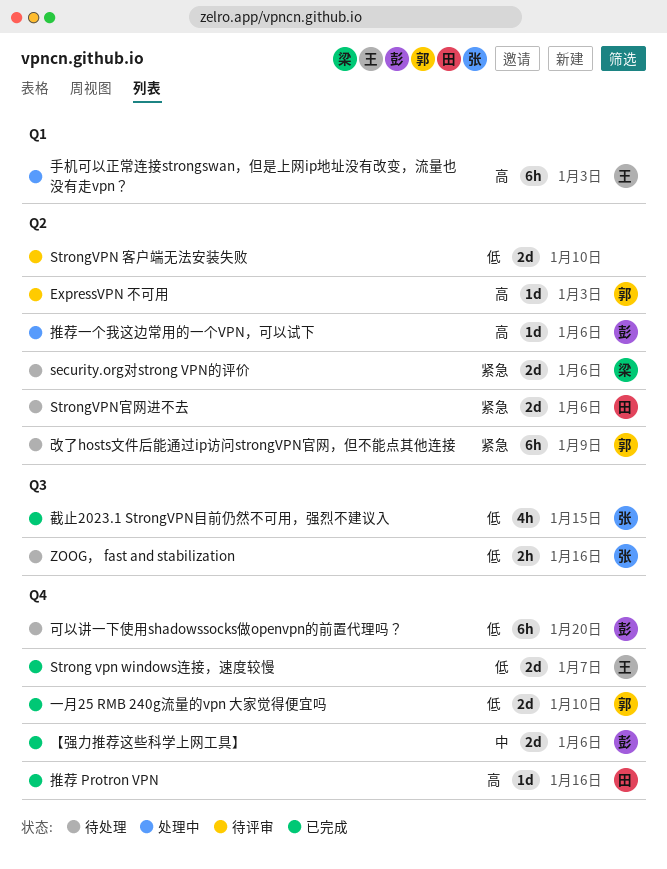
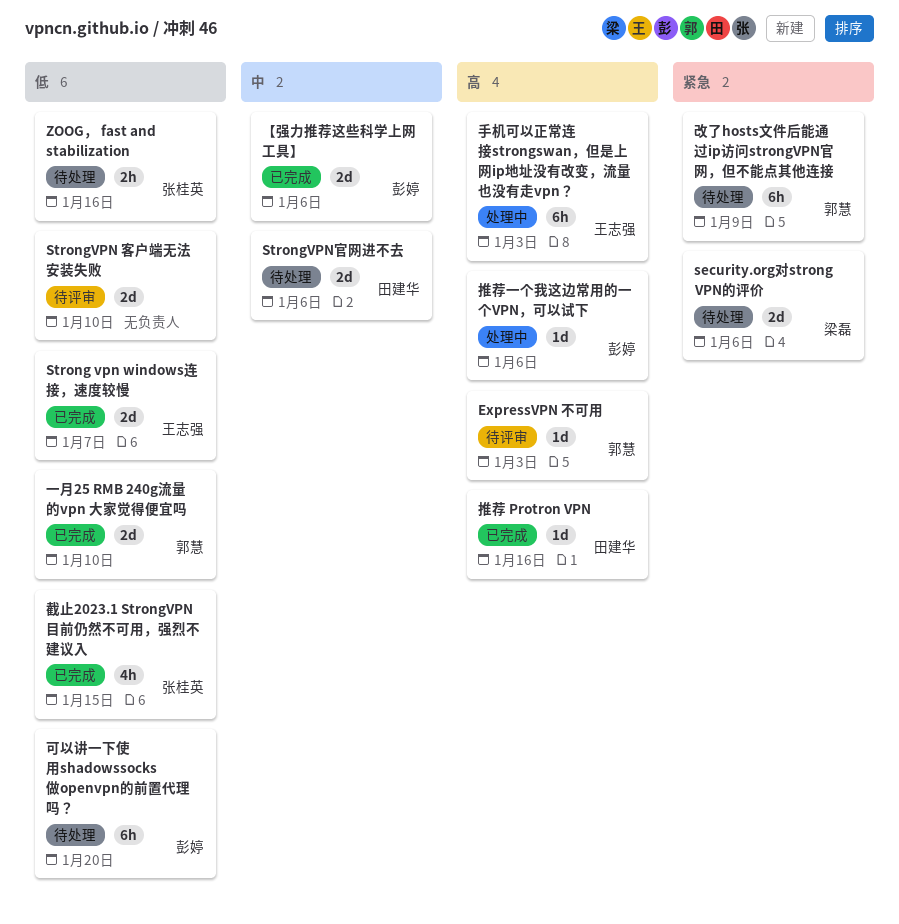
StrongVPN官网进不去, priority: 紧急 -> 中

